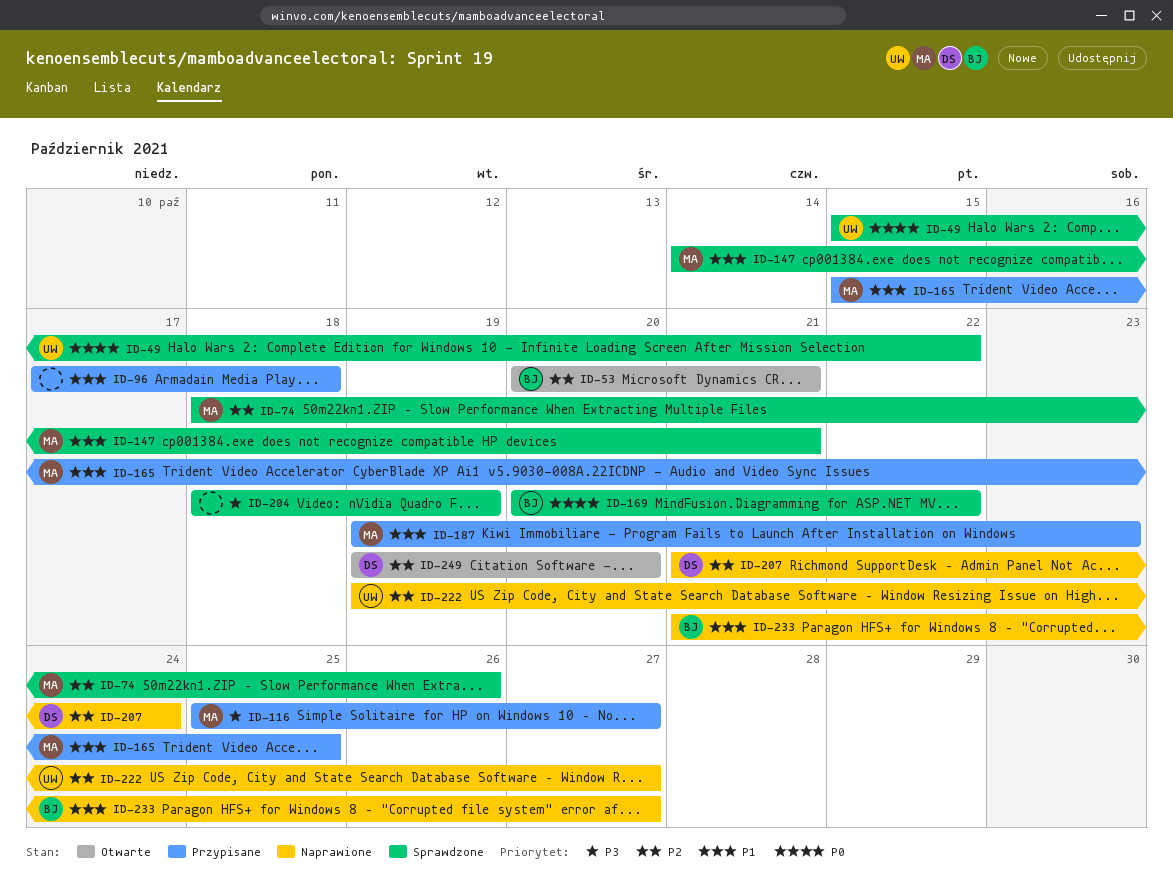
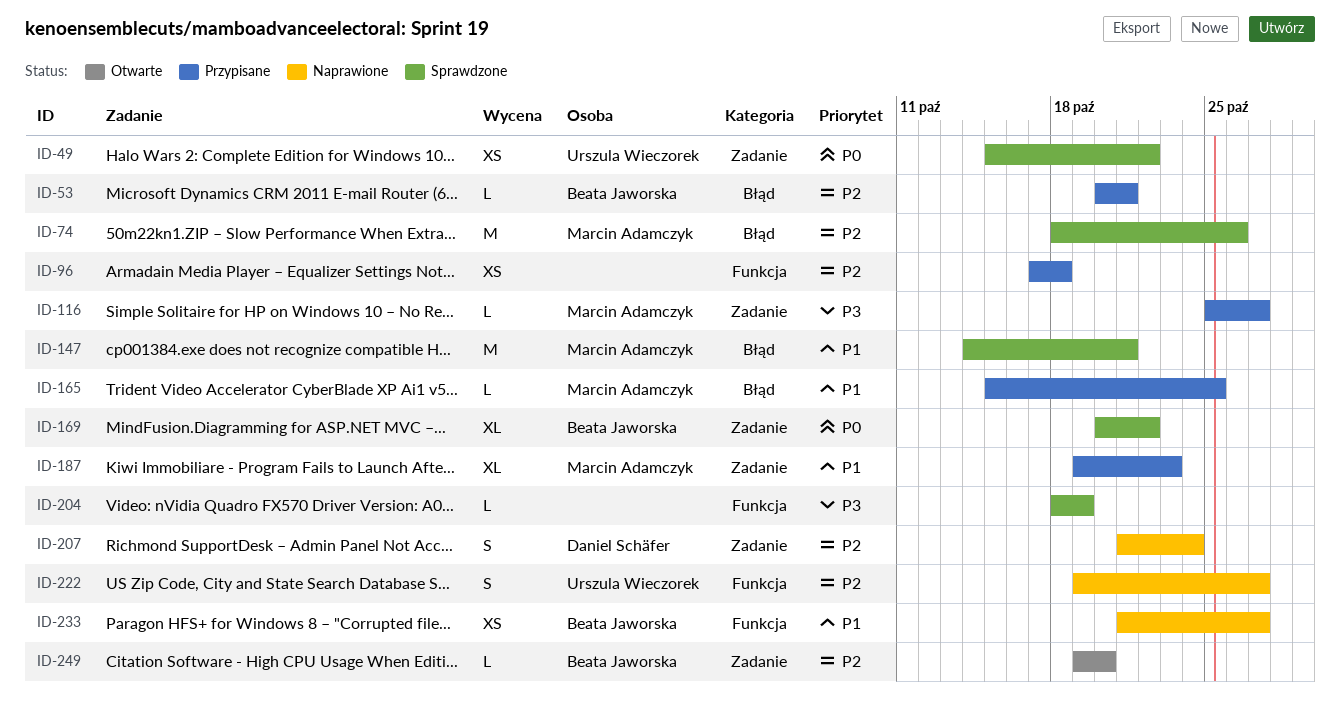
ID-53, status: Otwarte -> Przypisane
ID-96, priority: P1 -> P2
ID-249, owner: Daniel Schäfer -> Beata Jaworska

